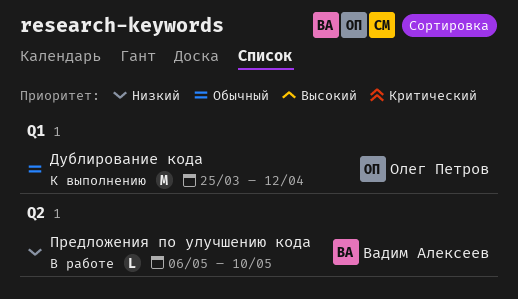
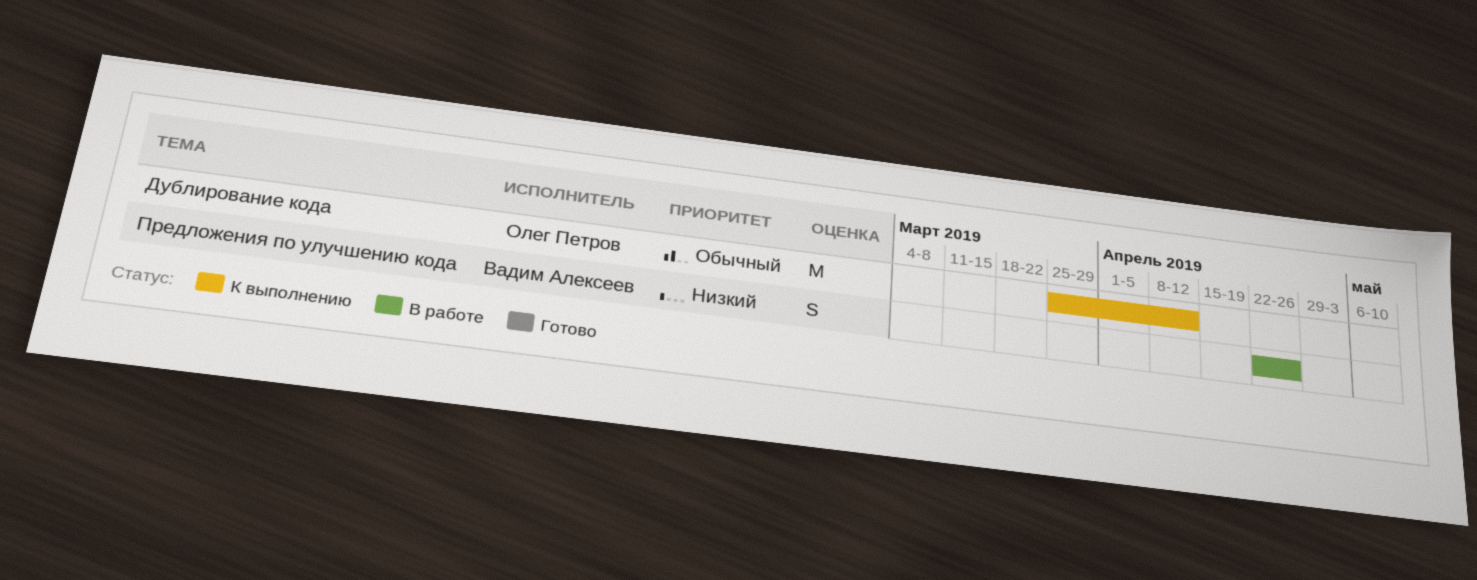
Предложения по улучшению кода, estimate: L -> S
Предложения по улучшению кода, start: May 6 -> Apr 22
Предложения по улучшению кода, due: May 10 -> Apr 26

